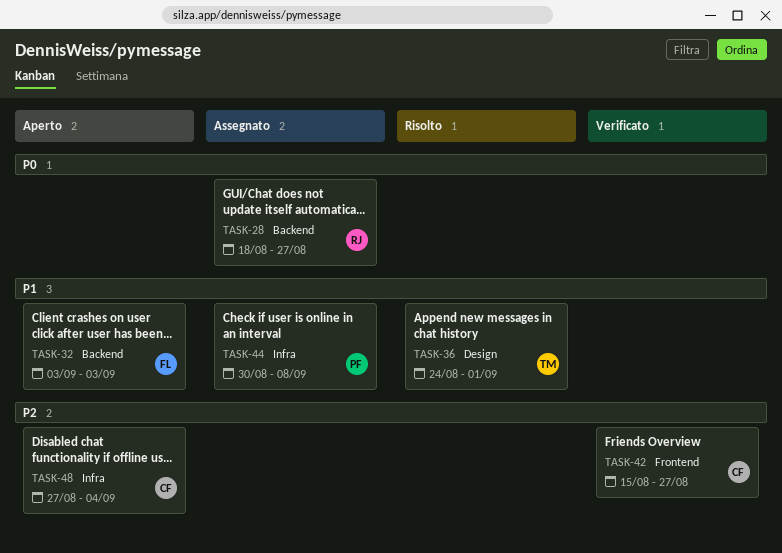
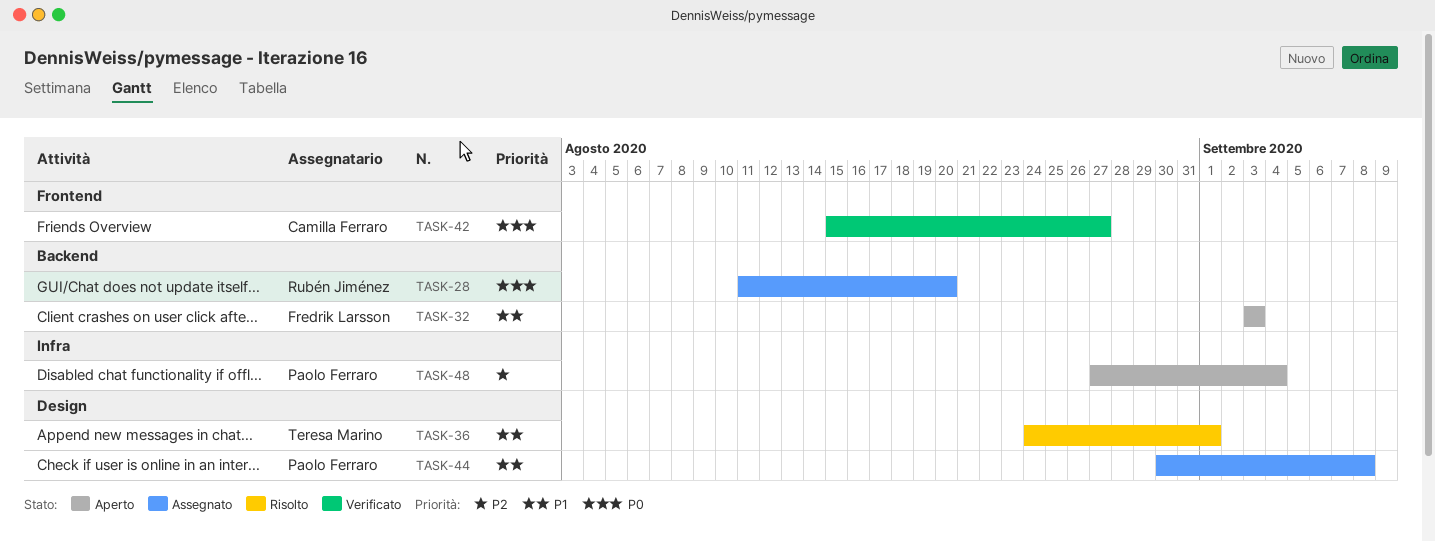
TASK-28, start: Aug 18 -> Aug 11
TASK-28, due: Aug 27 -> Aug 20
TASK-42, priority: P2 -> P0
TASK-44, label: Infra -> Design
TASK-48, owner: Camilla Ferraro -> Paolo Ferraro

